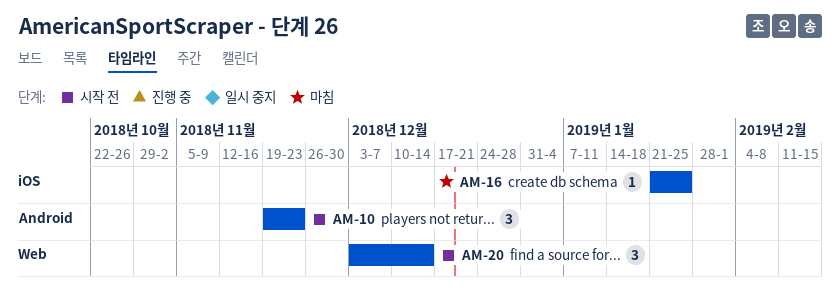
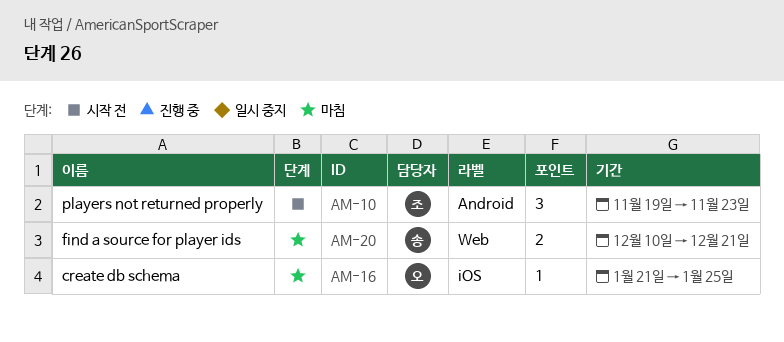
AM-20, status: 시작 전 -> 마침
AM-20, estimate: 3 -> 2
AM-20, start: Dec 3 -> Dec 10
AM-20, due: Dec 14 -> Dec 21

